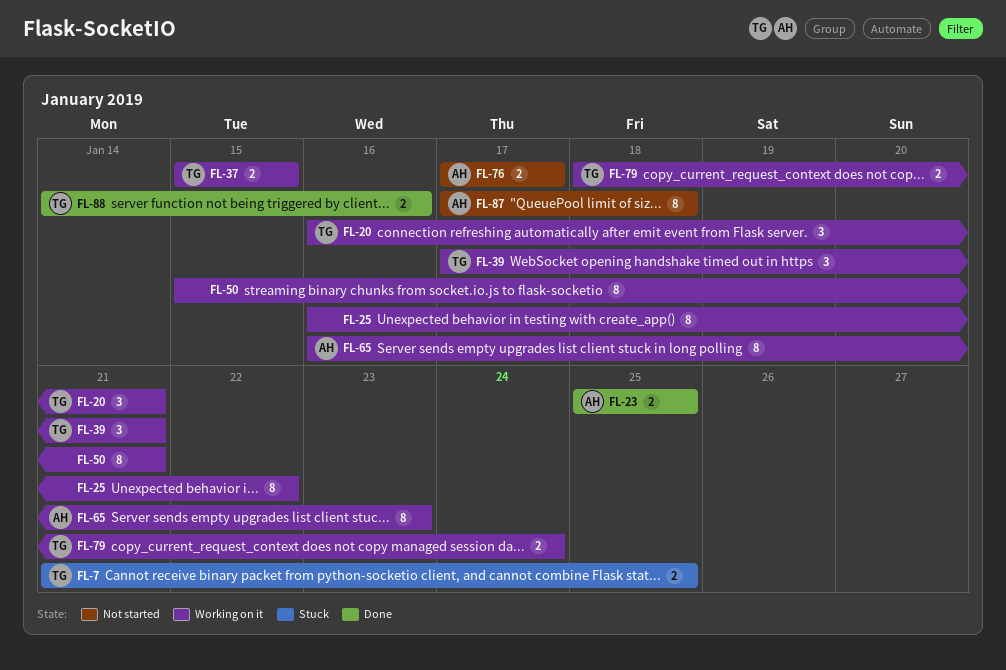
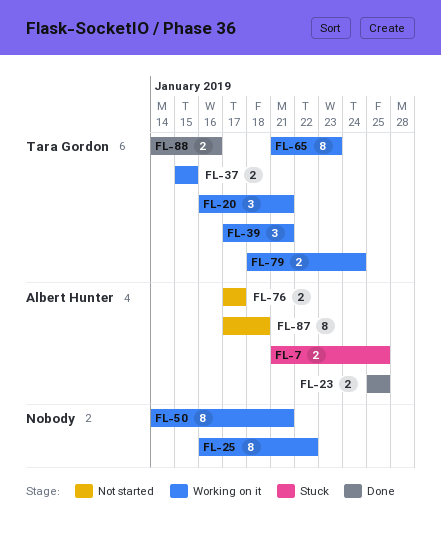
FL-7, owner: Tara Gordon -> Albert Hunter
FL-50, start: Jan 15 -> Jan 14
FL-65, owner: Albert Hunter -> Tara Gordon
FL-65, start: Jan 16 -> Jan 21

